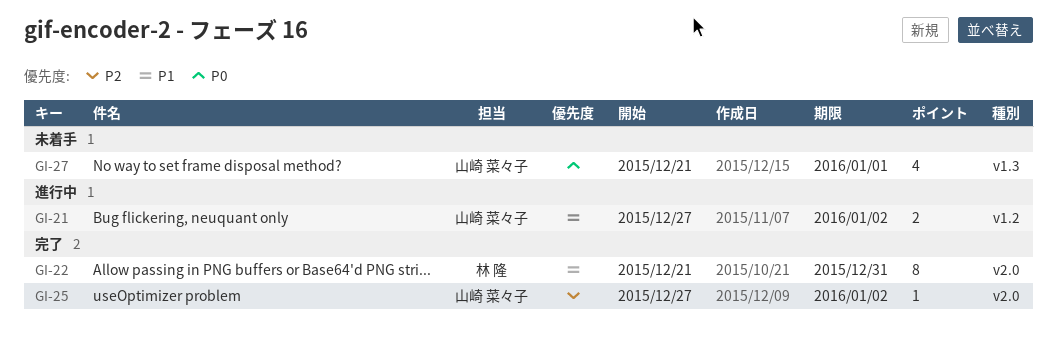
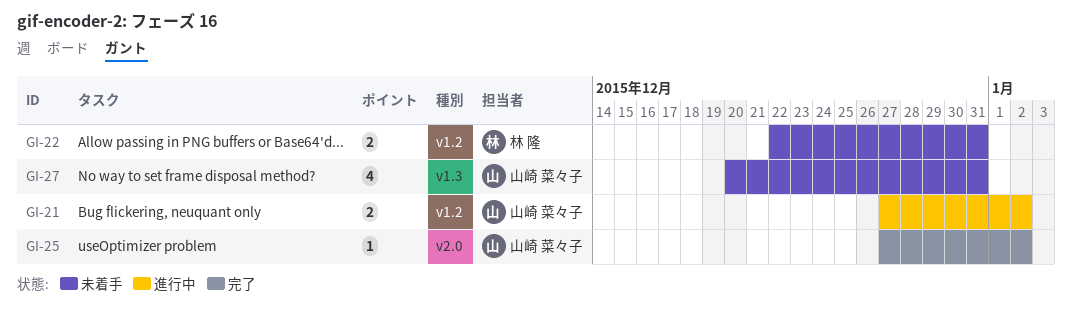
GI-22, status: 完了 -> 未着手
GI-22, label: v2.0 -> v1.2
GI-22, estimate: 8 -> 2
GI-22, start: Dec 21 -> Dec 22
GI-27, start: Dec 21 -> Dec 20
GI-27, due: Jan 1 -> Dec 31

